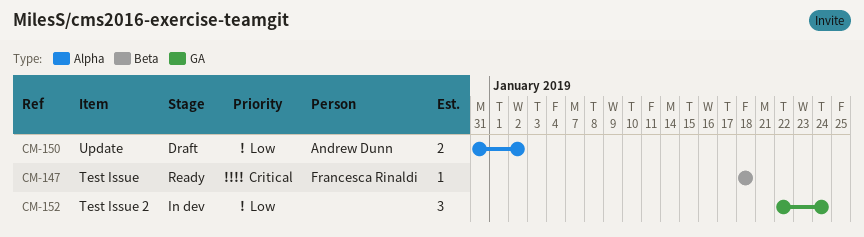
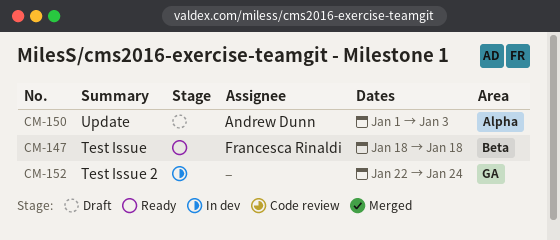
CM-150, start: Dec 31 -> Jan 1
CM-150, due: Jan 2 -> Jan 3

